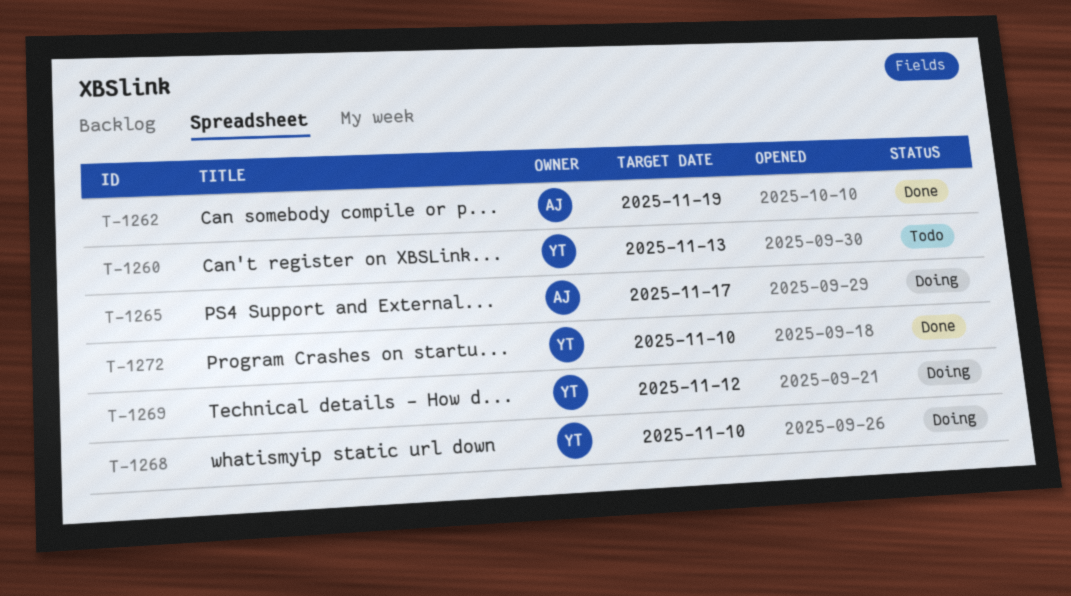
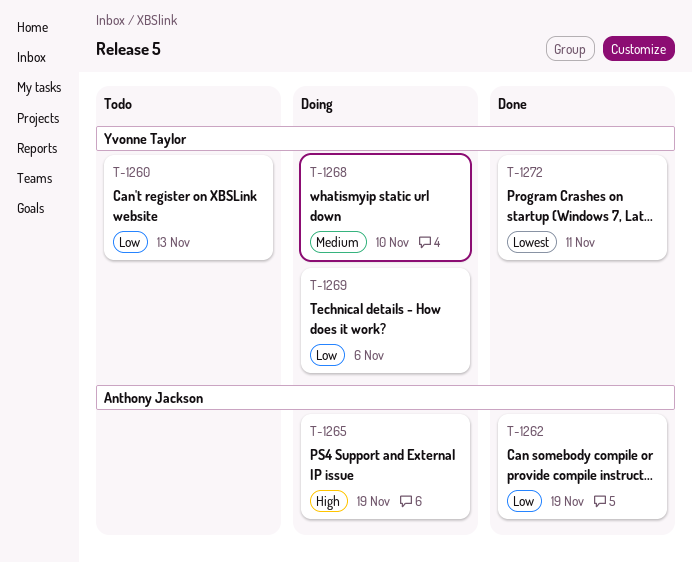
T-1265, due: Nov 17 -> Nov 19
T-1269, due: Nov 12 -> Nov 6
T-1272, due: Nov 10 -> Nov 11

